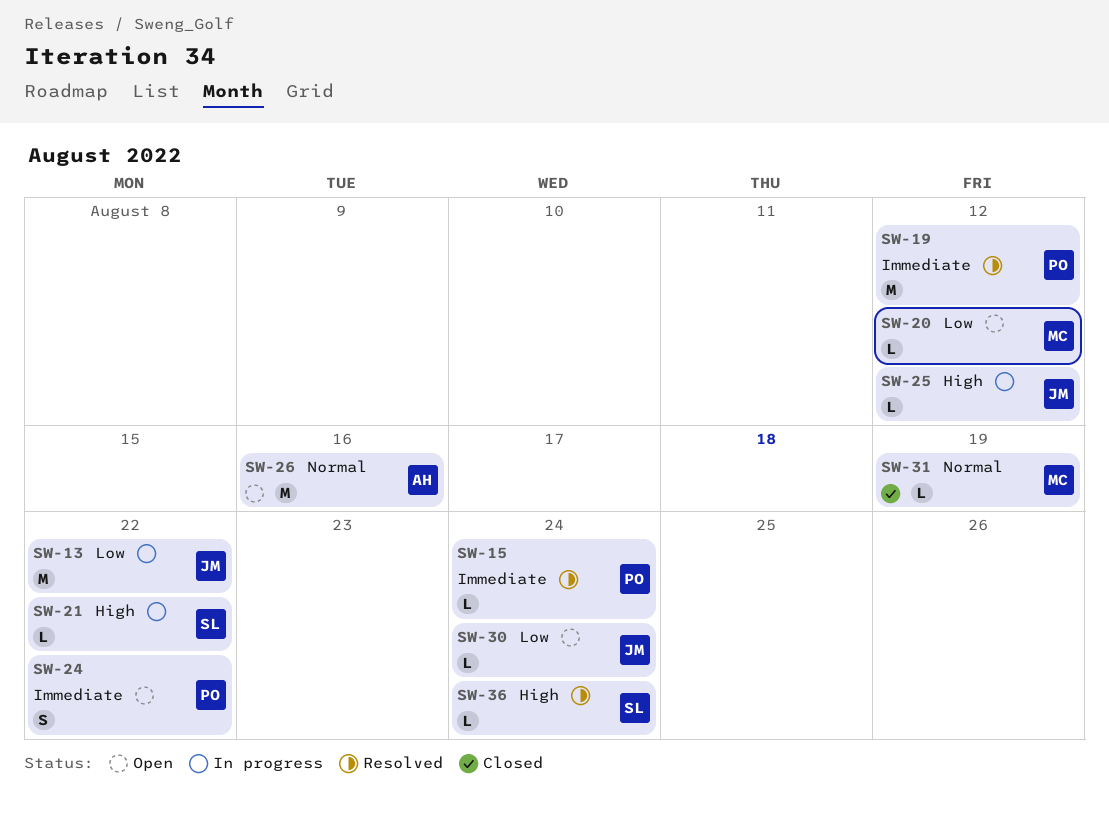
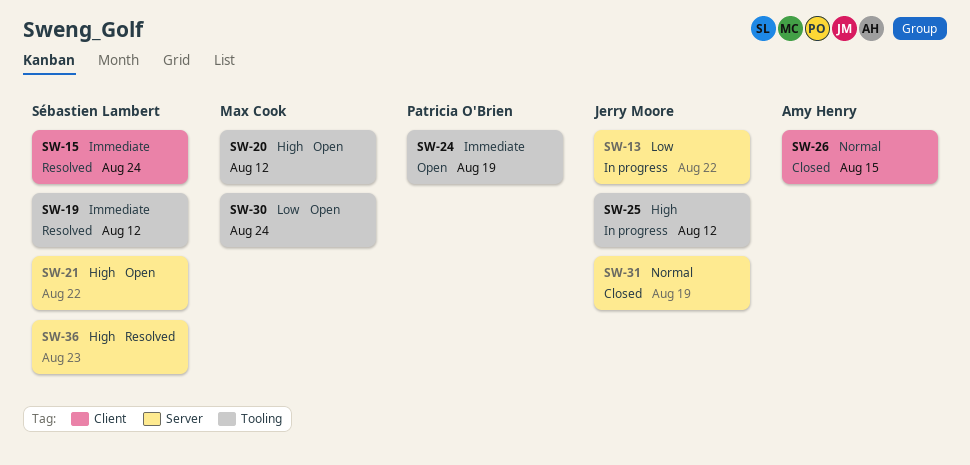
SW-15, owner: Patricia O'Brien -> Sébastien Lambert
SW-19, owner: Patricia O'Brien -> Sébastien Lambert
SW-20, priority: Low -> High
SW-21, status: In progress -> Open
SW-24, due: Aug 22 -> Aug 19
SW-26, status: Open -> Closed
SW-26, due: Aug 16 -> Aug 15
SW-30, owner: Jerry Moore -> Max Cook
SW-31, owner: Max Cook -> Jerry Moore
SW-36, due: Aug 24 -> Aug 23

